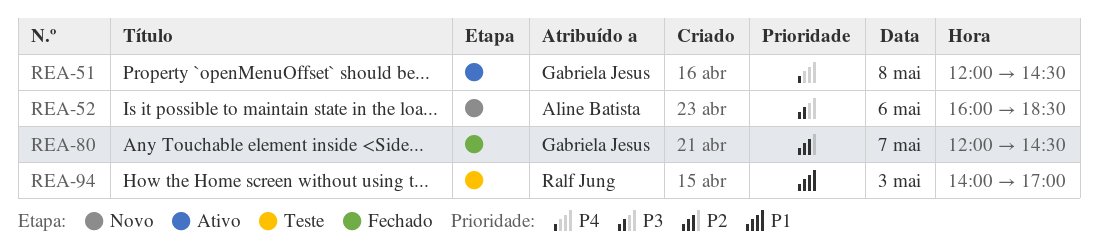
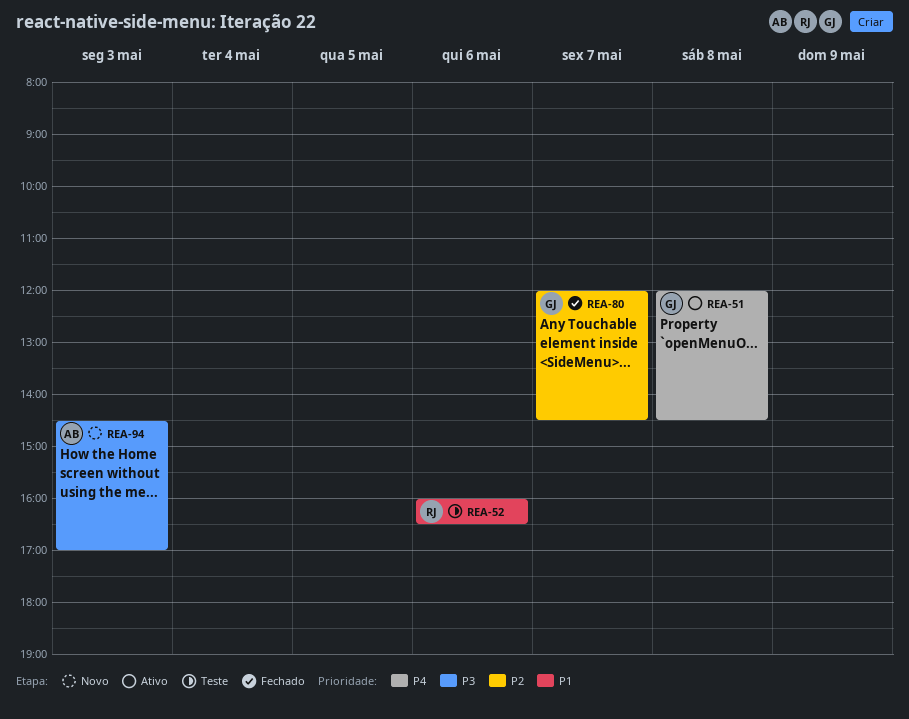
REA-52, status: Novo -> Teste
REA-52, owner: Aline Batista -> Ralf Jung
REA-52, priority: P3 -> P1
REA-52, ends: 18:30 -> 16:30
REA-94, status: Teste -> Novo
REA-94, owner: Ralf Jung -> Aline Batista
REA-94, priority: P1 -> P3
REA-94, begins: 14:00 -> 14:30

